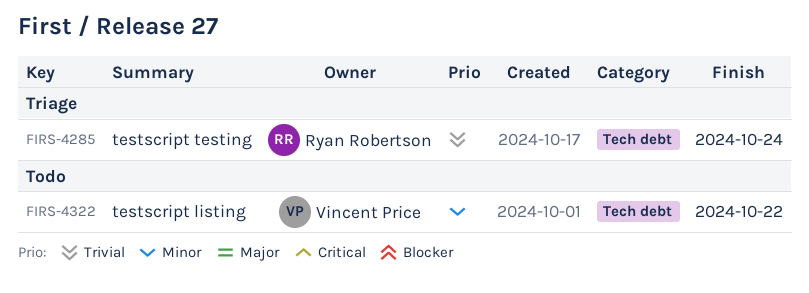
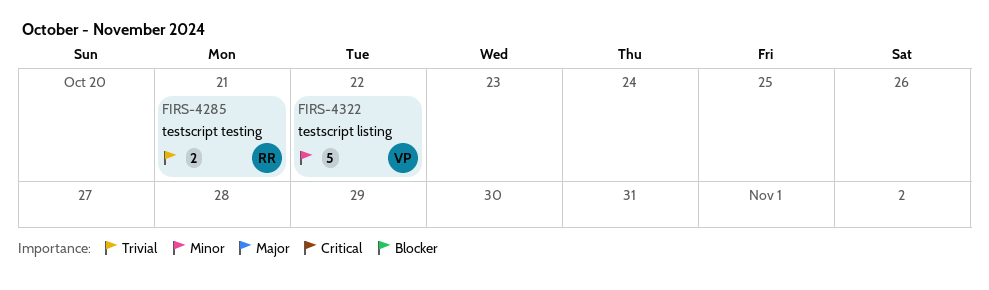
FIRS-4285, due: Oct 24 -> Oct 21

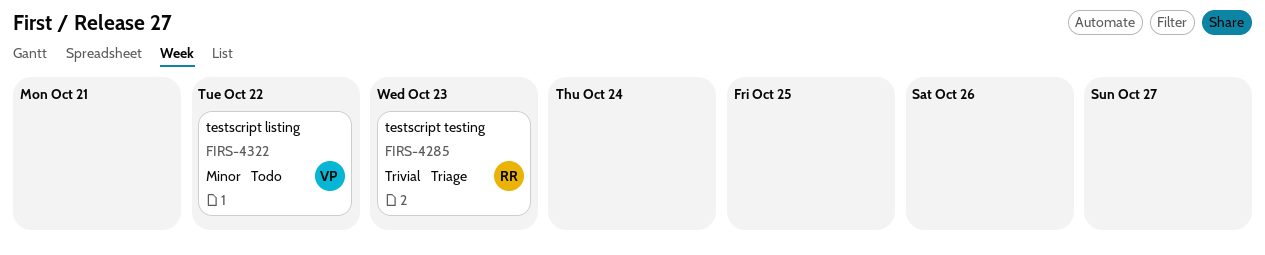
FIRS-4285, due: Oct 21 -> Oct 23

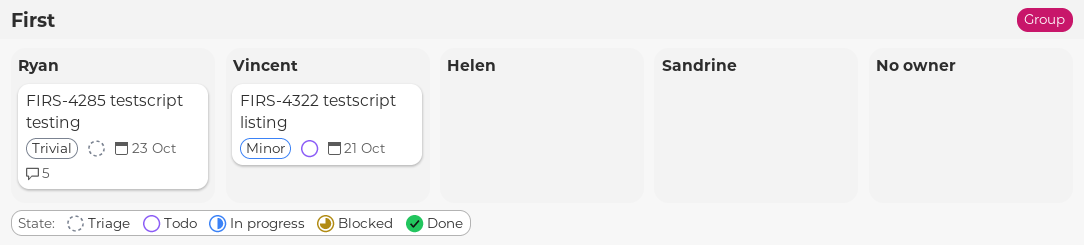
FIRS-4322, due: Oct 22 -> Oct 21

